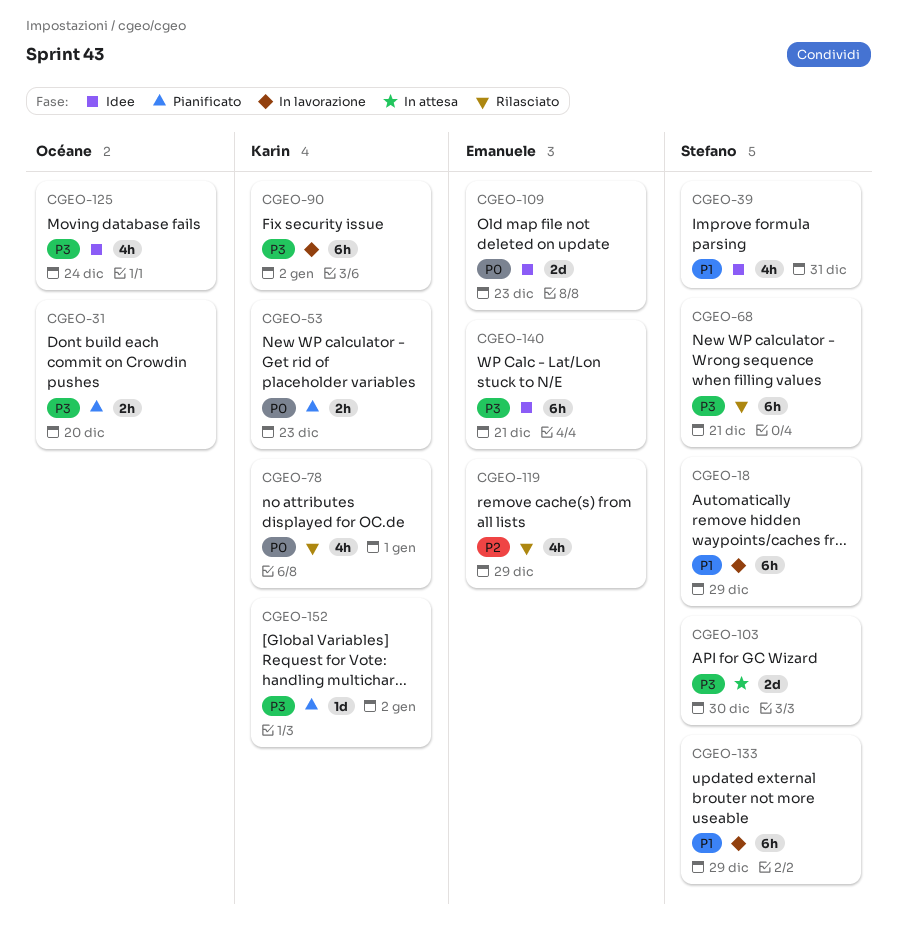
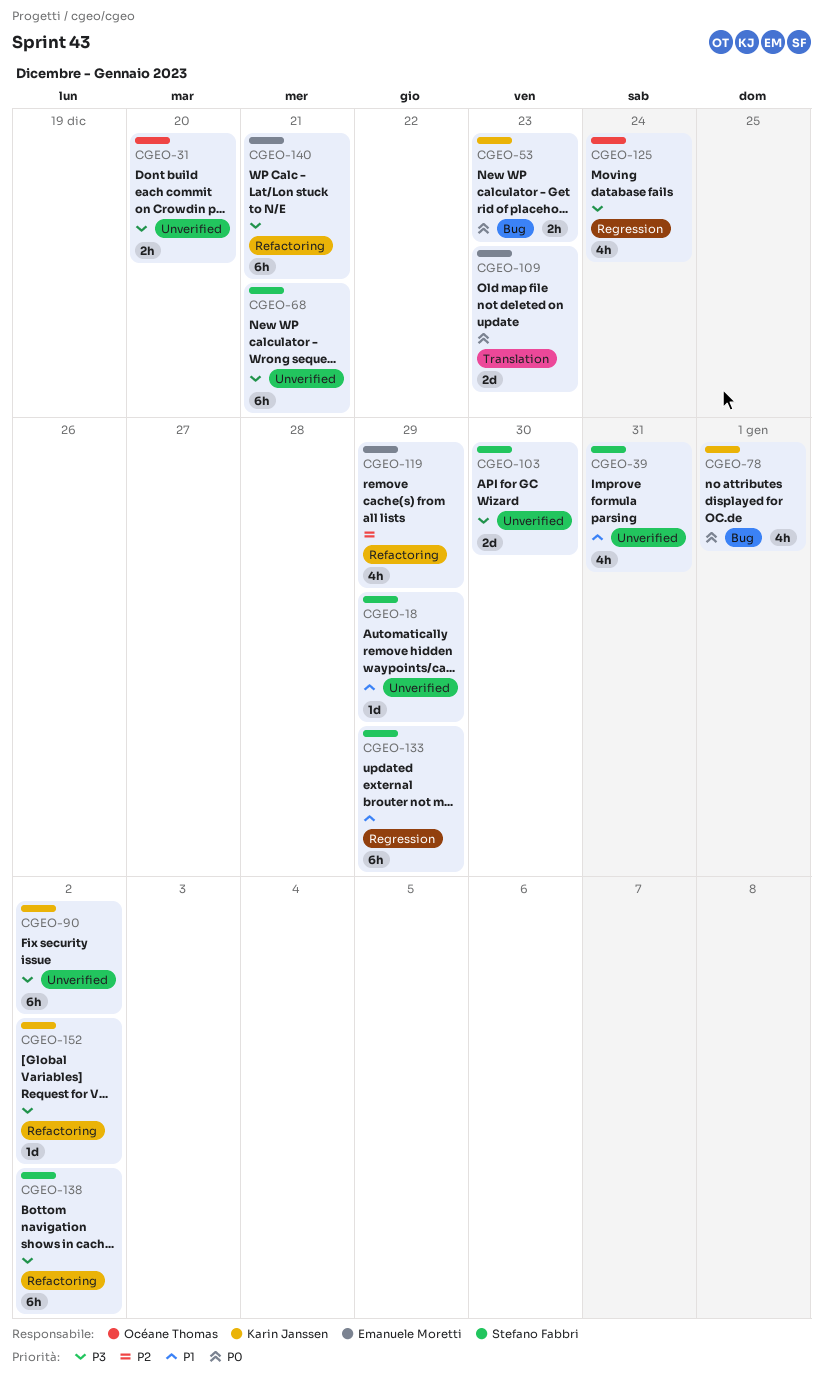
CGEO-18, estimate: 6h -> 1d
CGEO-138: none -> present

